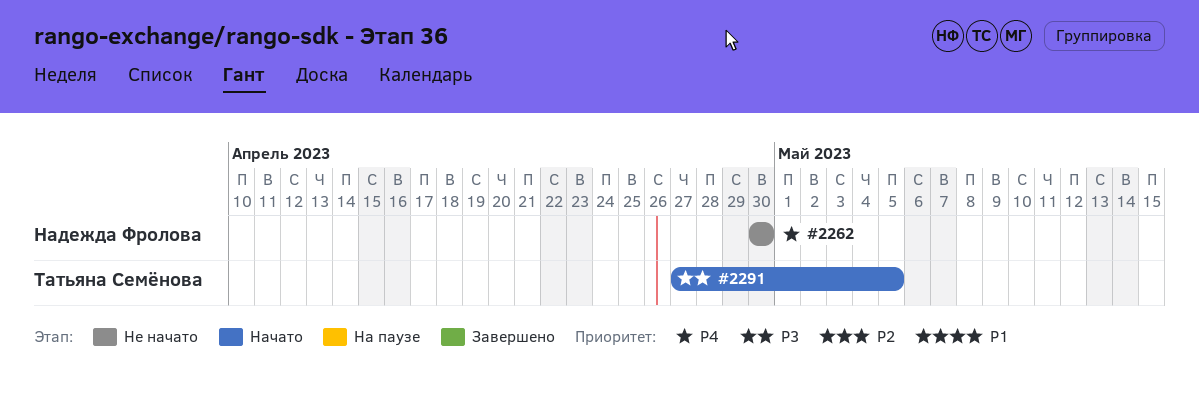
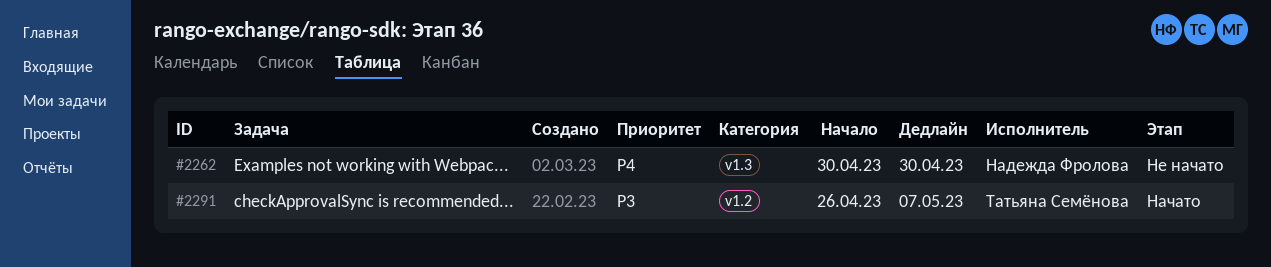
#2291, start: Apr 27 -> Apr 26
#2291, due: May 5 -> May 7

